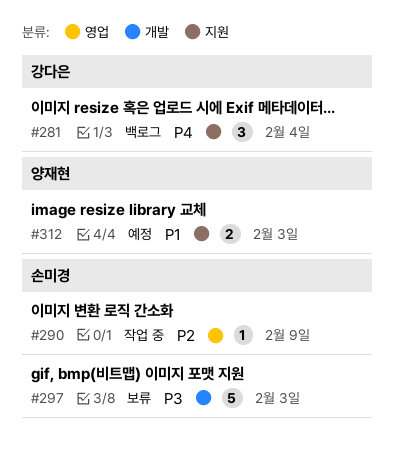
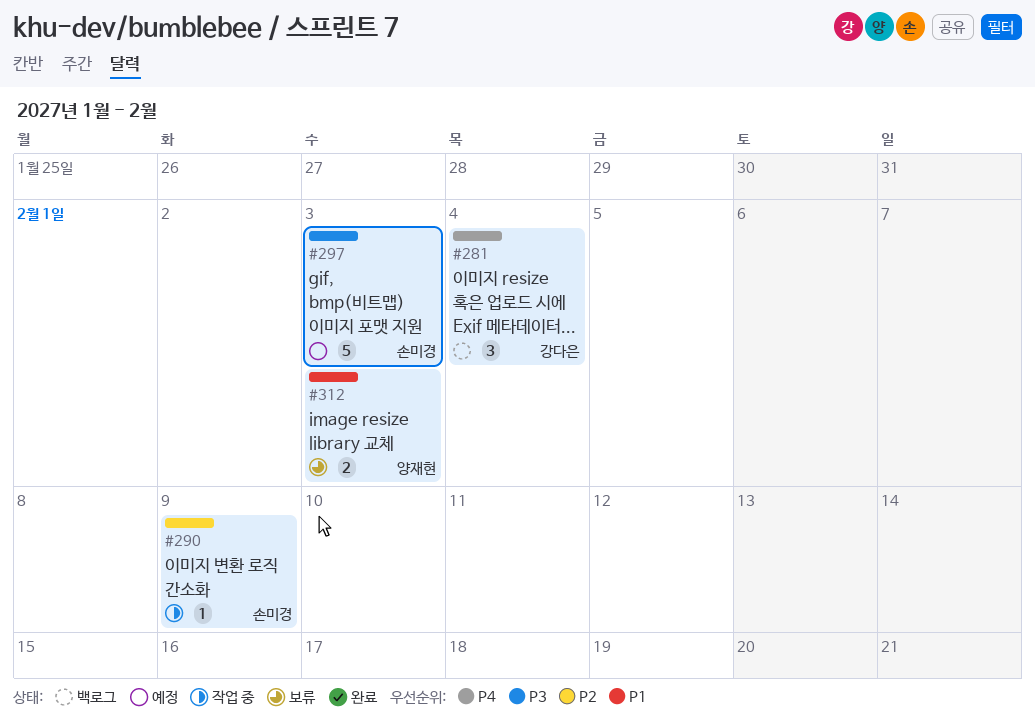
#297, status: 보류 -> 예정
#312, status: 예정 -> 보류

